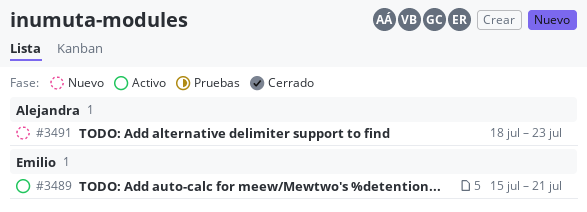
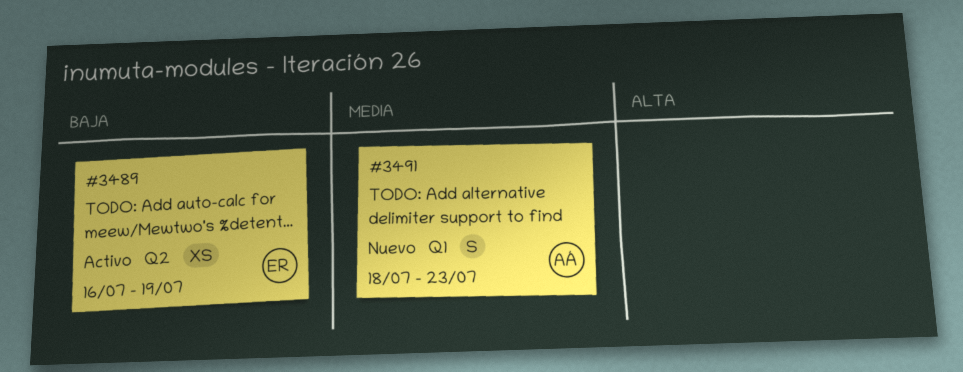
#3489, start: Jul 15 -> Jul 16
#3489, due: Jul 21 -> Jul 19

